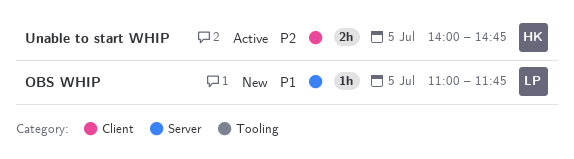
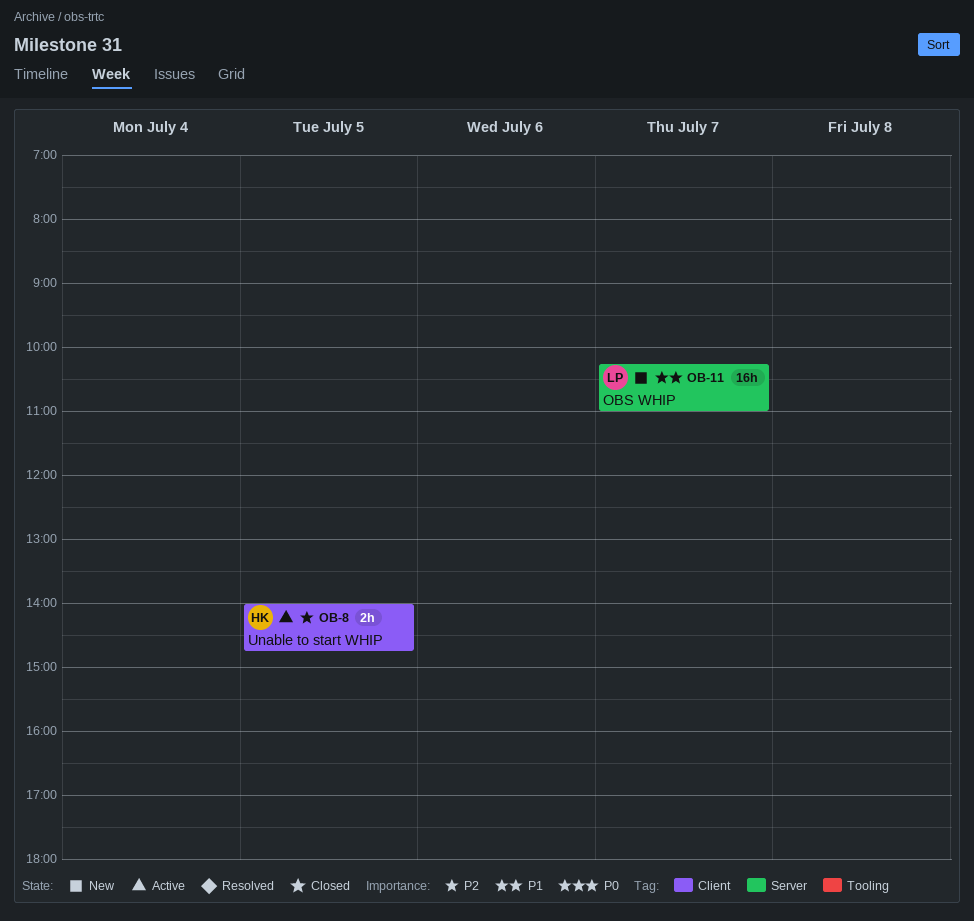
OBS WHIP, estimate: 1h -> 16h
OBS WHIP, day: Jul 5 -> Jul 7
OBS WHIP, begins: 11:00 -> 10:15
OBS WHIP, ends: 11:45 -> 11:00

